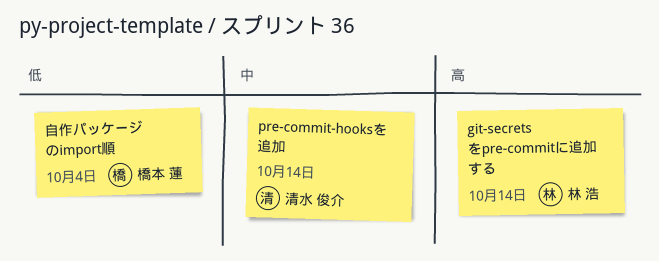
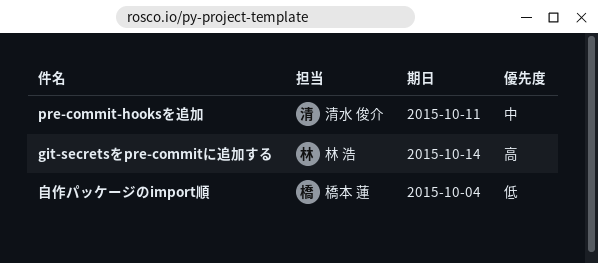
pre-commit-hooksを追加, due: Oct 14 -> Oct 11

